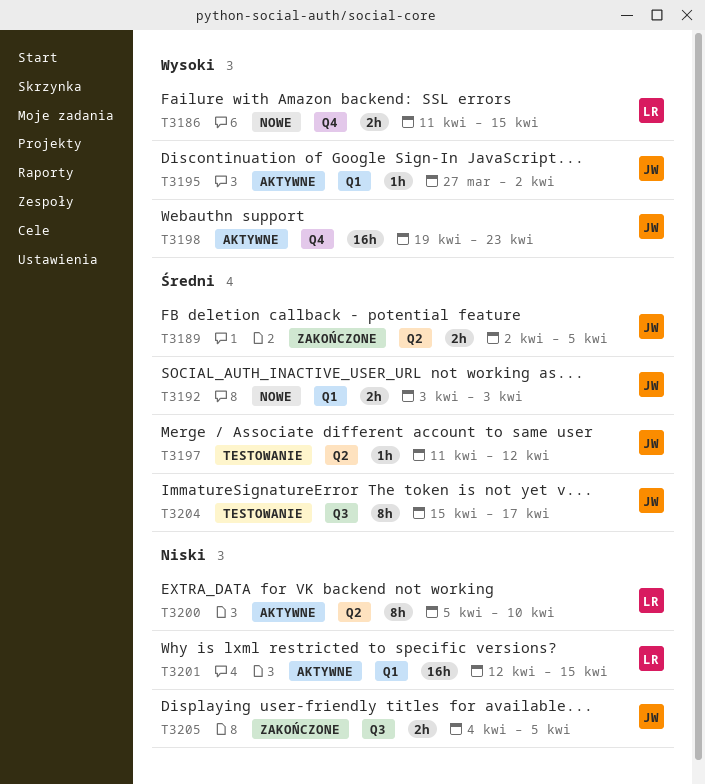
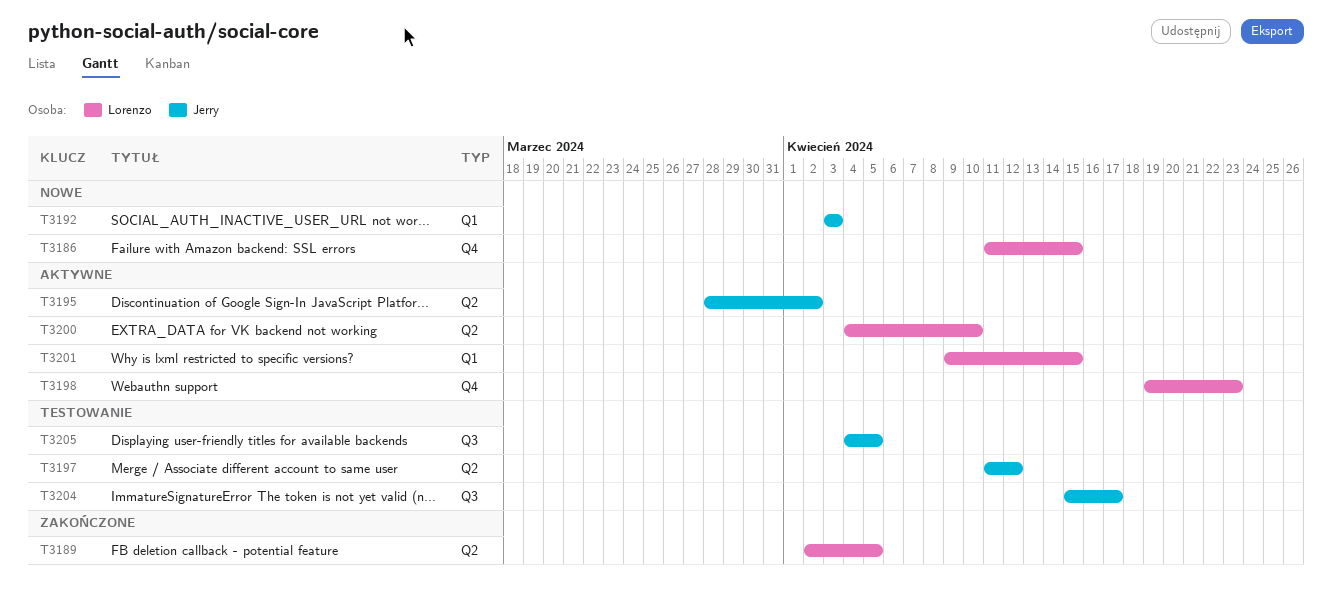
T3189, owner: Jerry -> Lorenzo
T3195, label: Q1 -> Q2
T3195, start: Mar 27 -> Mar 28
T3198, owner: Jerry -> Lorenzo
T3200, start: Apr 5 -> Apr 4
T3201, start: Apr 12 -> Apr 9
T3205, status: Zakończone -> Testowanie

